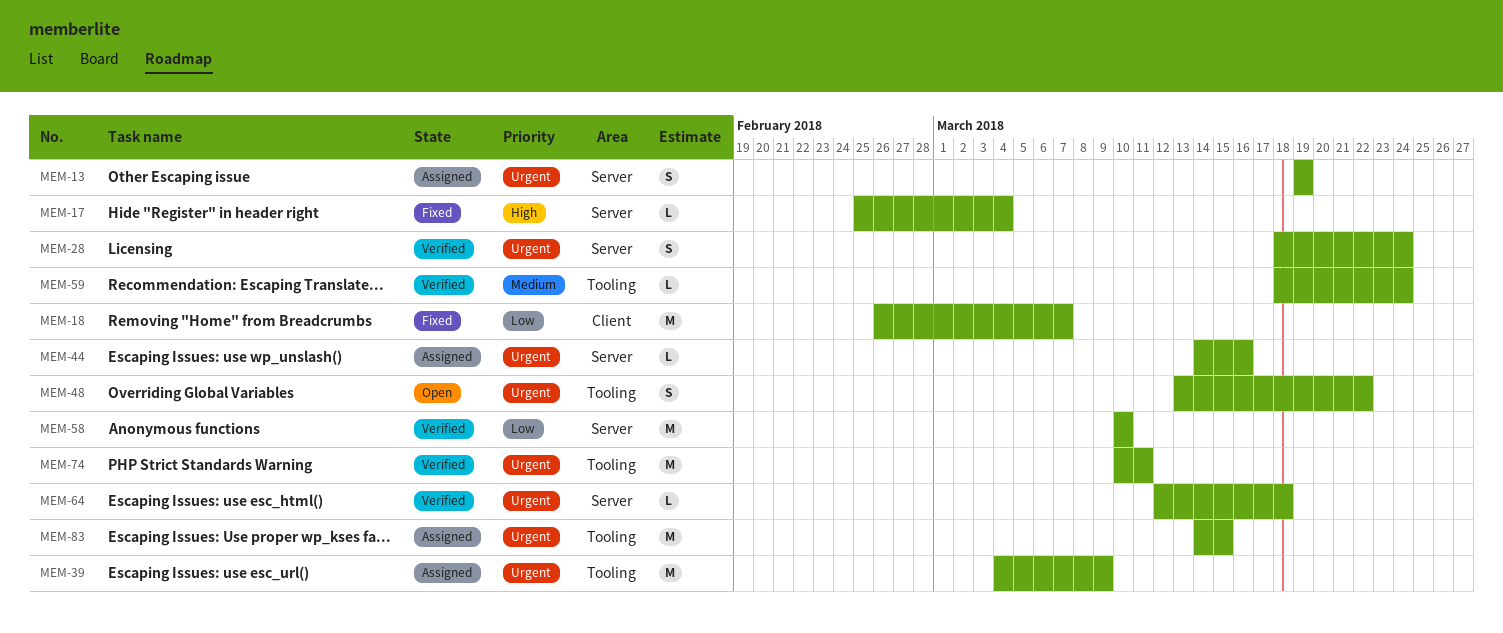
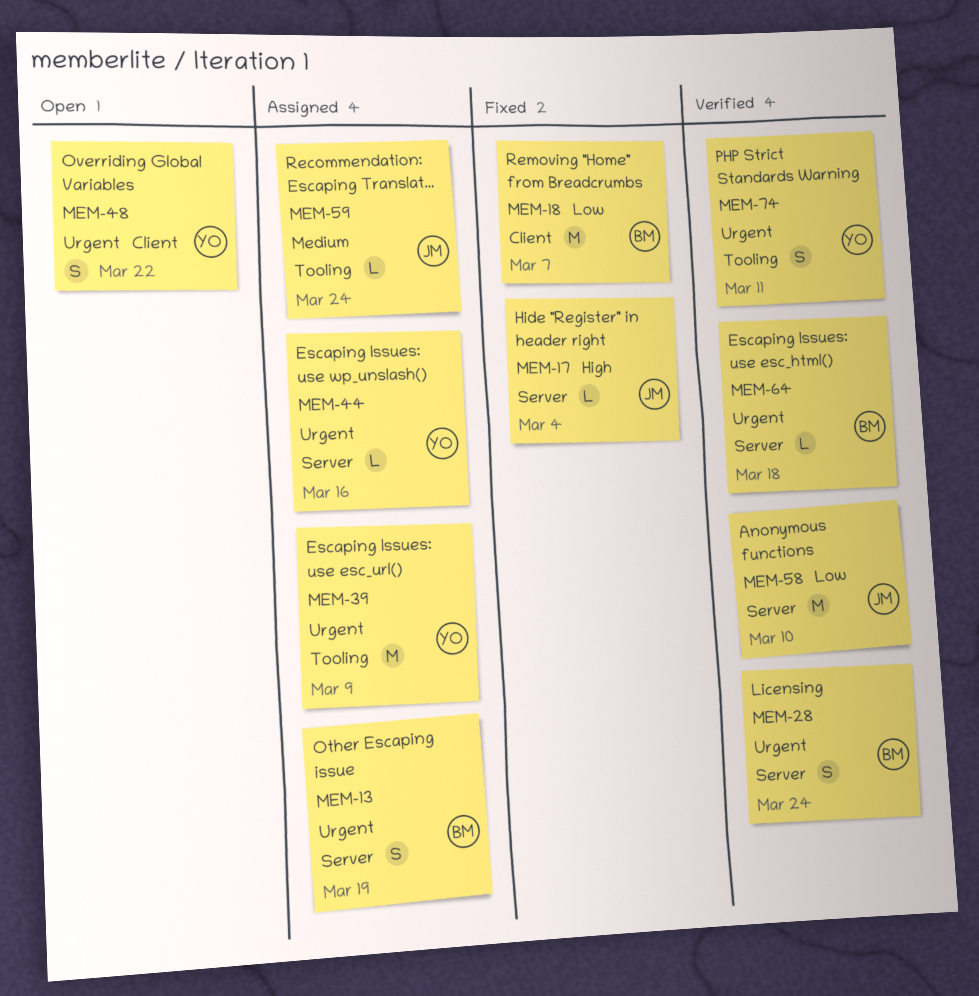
MEM-48, label: Tooling -> Client
MEM-59, status: Verified -> Assigned
MEM-74, estimate: M -> S
MEM-83: present -> none

